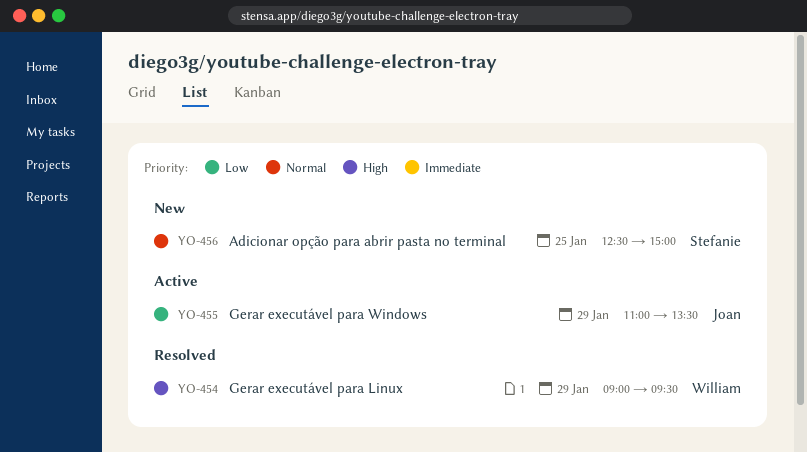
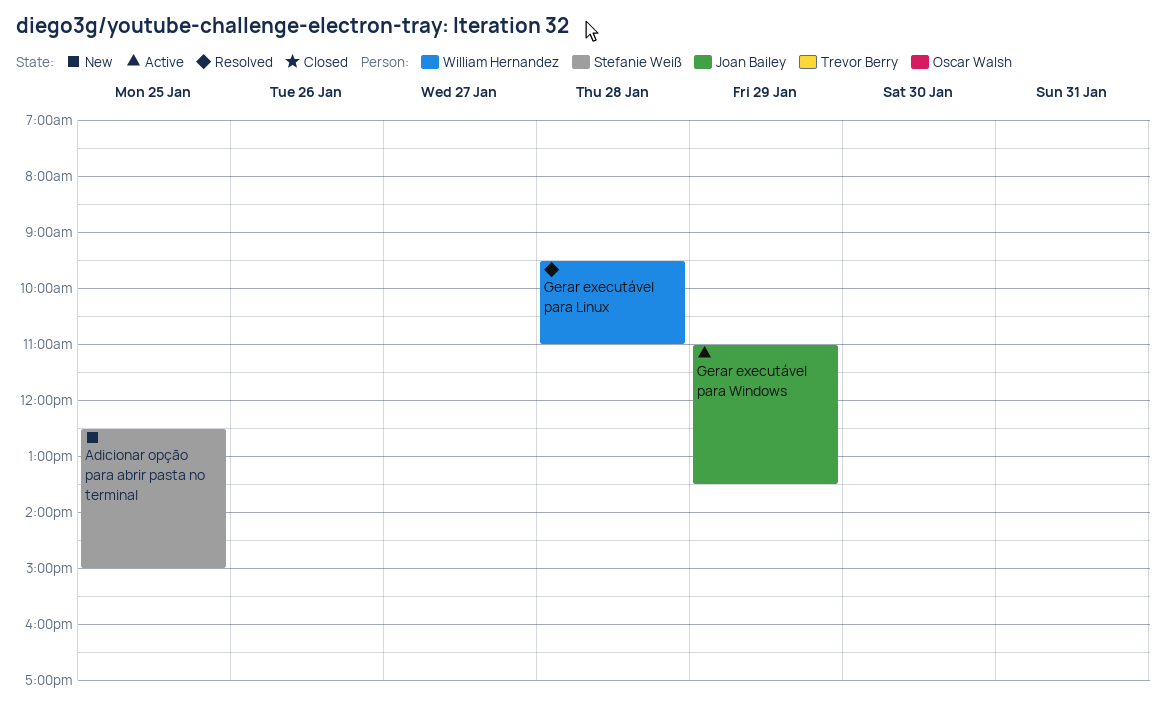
Gerar executável para Linux, day: Jan 29 -> Jan 28
Gerar executável para Linux, begins: 09:00 -> 09:30
Gerar executável para Linux, ends: 09:30 -> 11:00

